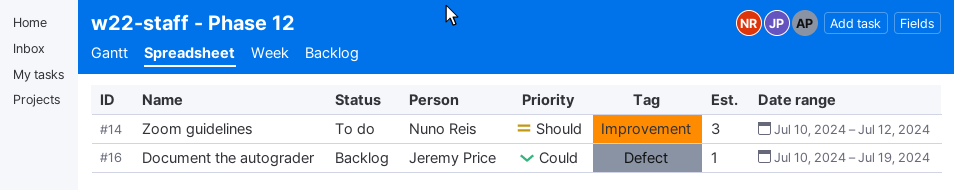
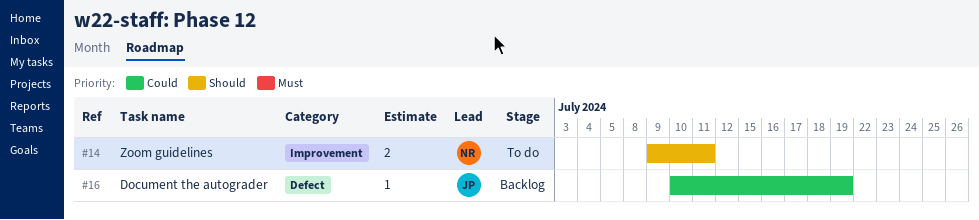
#14, estimate: 3 -> 2
#14, start: Jul 10 -> Jul 9
#14, due: Jul 12 -> Jul 11

